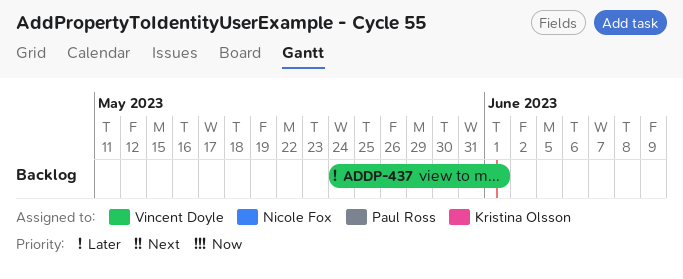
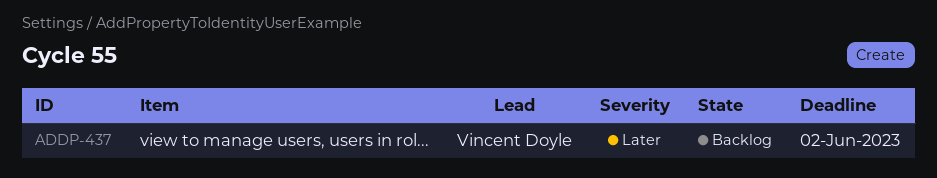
ADDP-437, due: Jun 1 -> Jun 2

